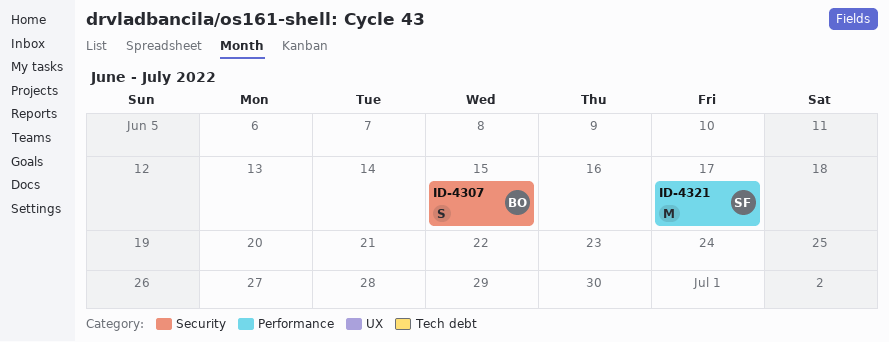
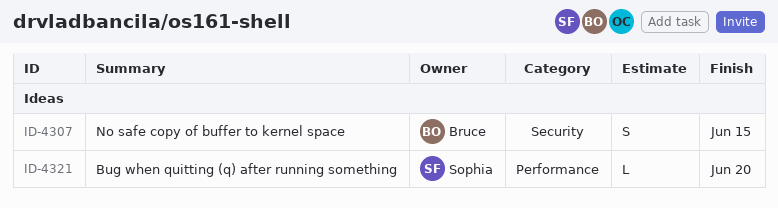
ID-4321, estimate: M -> L
ID-4321, due: Jun 17 -> Jun 20

